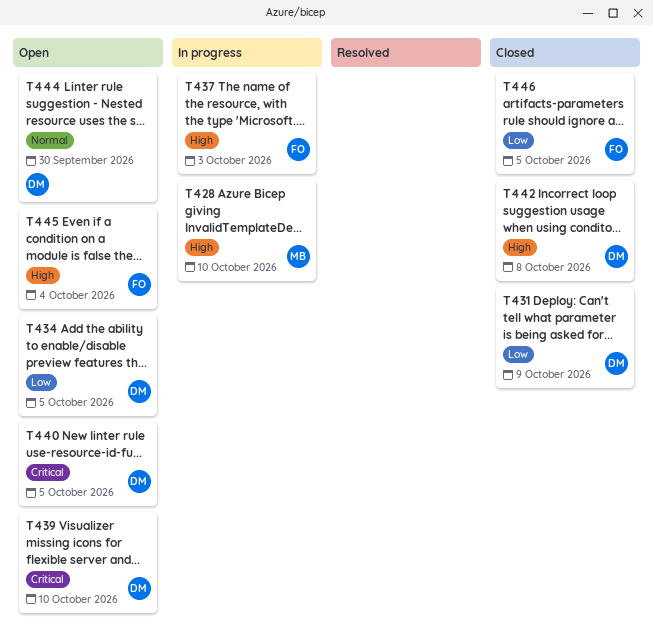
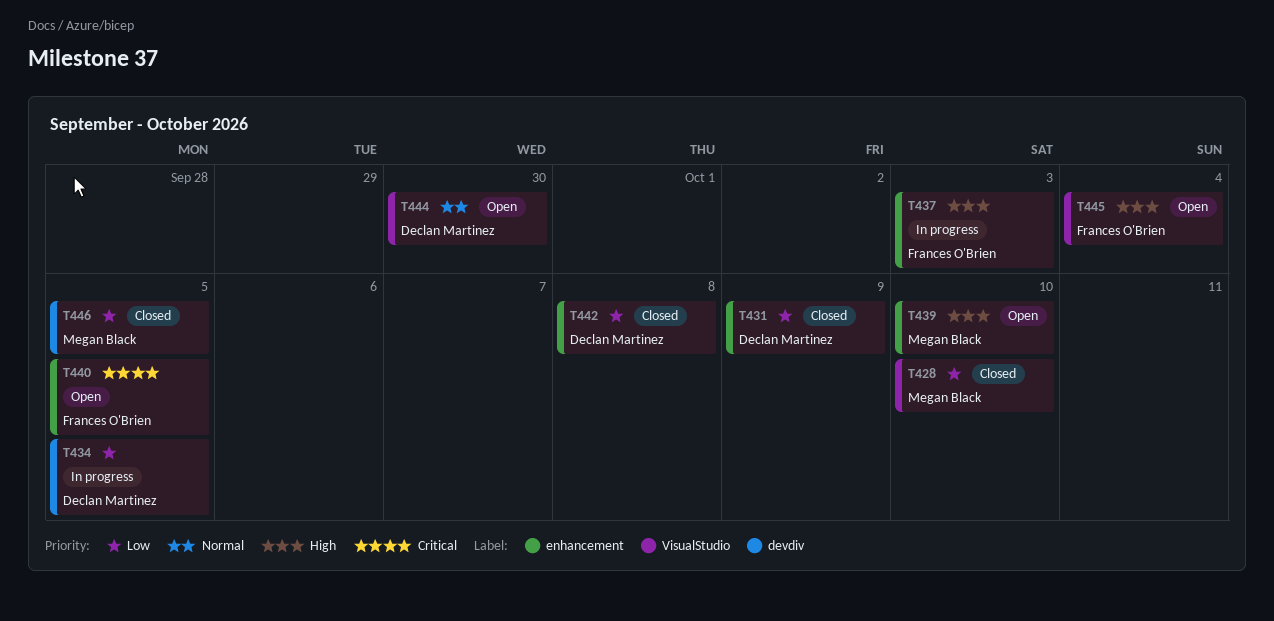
T428, status: In progress -> Closed
T428, priority: High -> Low
T434, status: Open -> In progress
T439, owner: Declan Martinez -> Megan Black
T439, priority: Critical -> High
T440, owner: Declan Martinez -> Frances O'Brien
T442, priority: High -> Low
T446, owner: Frances O'Brien -> Megan Black

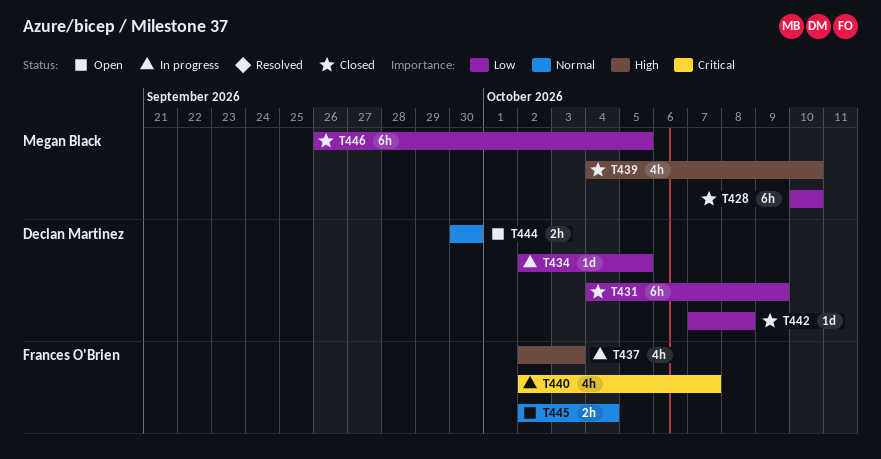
T439, status: Open -> Closed
T440, status: Open -> In progress
T440, due: Oct 5 -> Oct 7
T445, priority: High -> Normal

